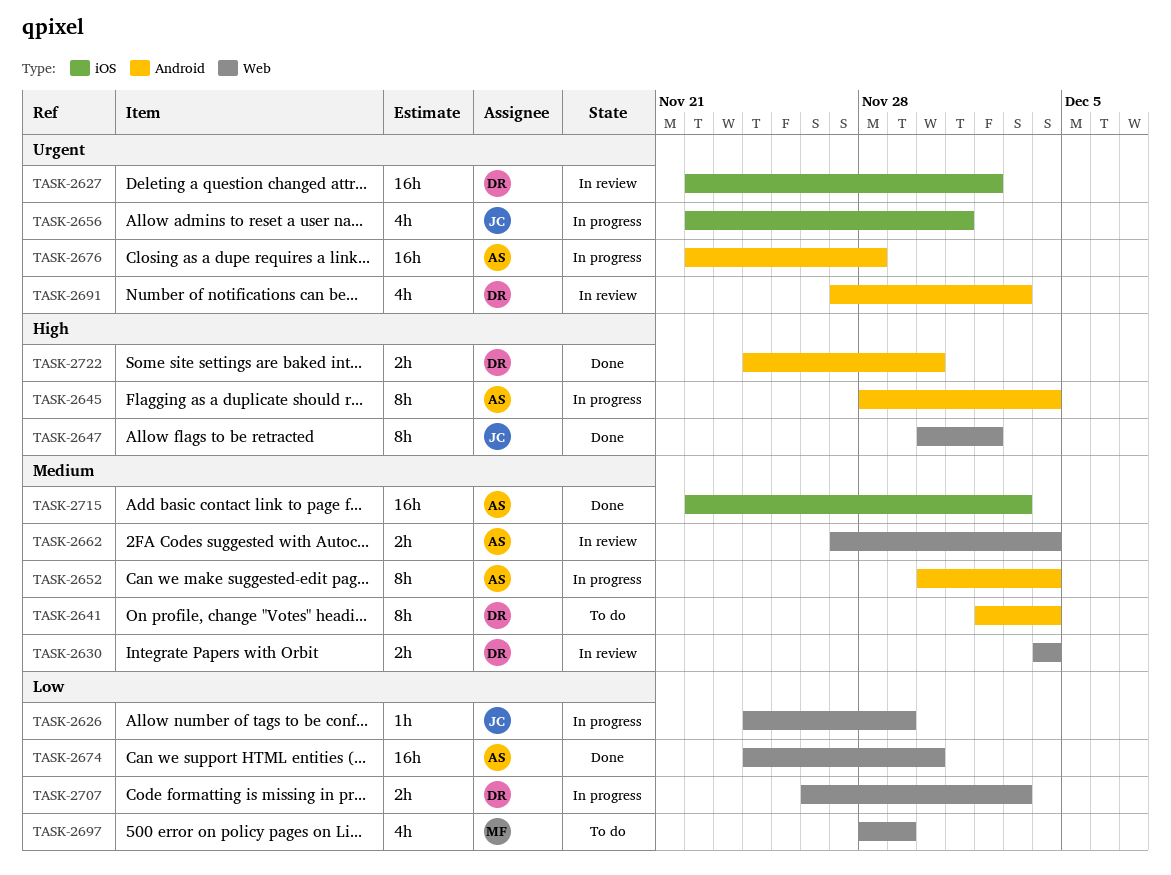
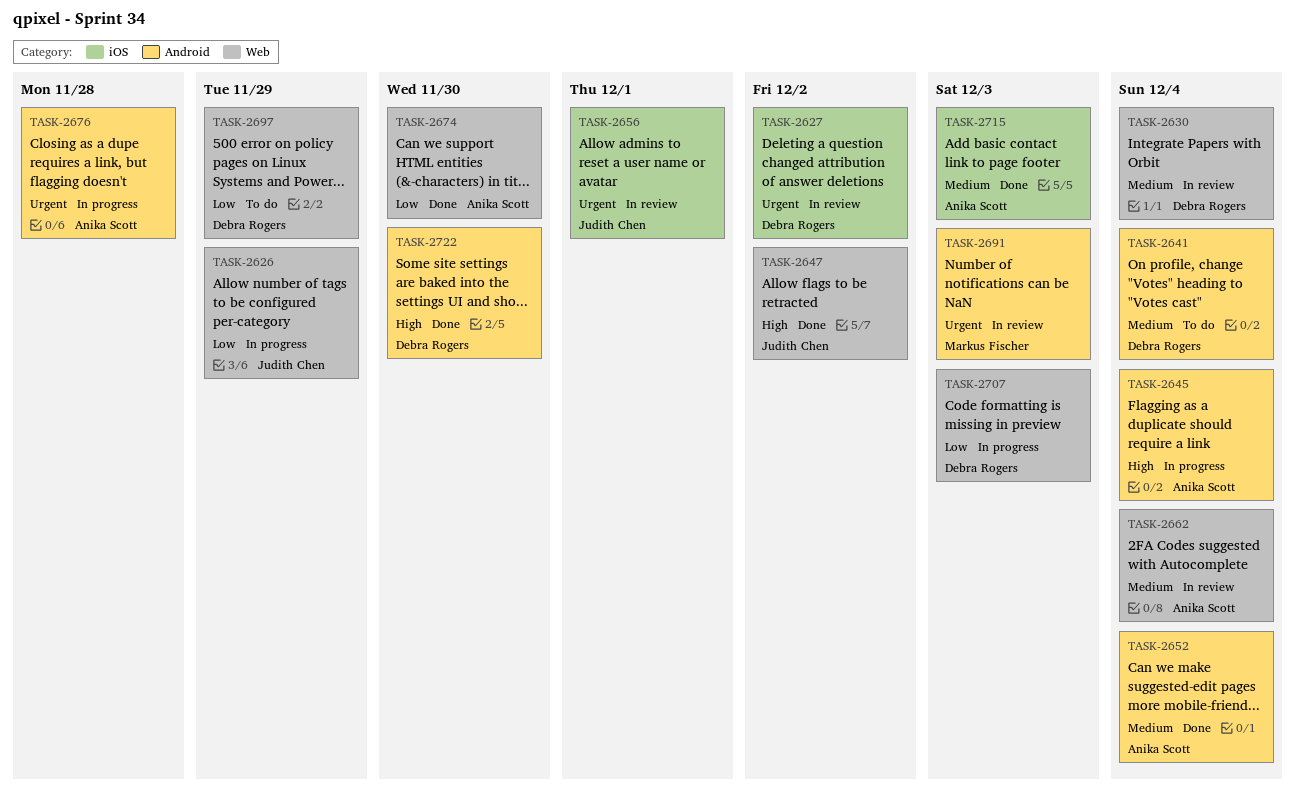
TASK-2652, status: In progress -> Done
TASK-2656, status: In progress -> In review
TASK-2691, owner: Debra Rogers -> Markus Fischer
TASK-2697, owner: Markus Fischer -> Debra Rogers

